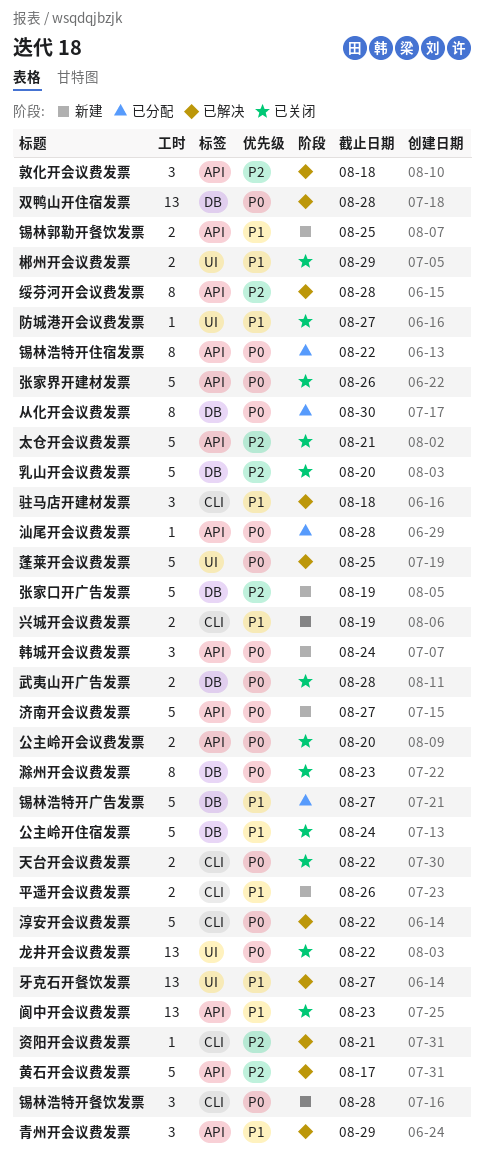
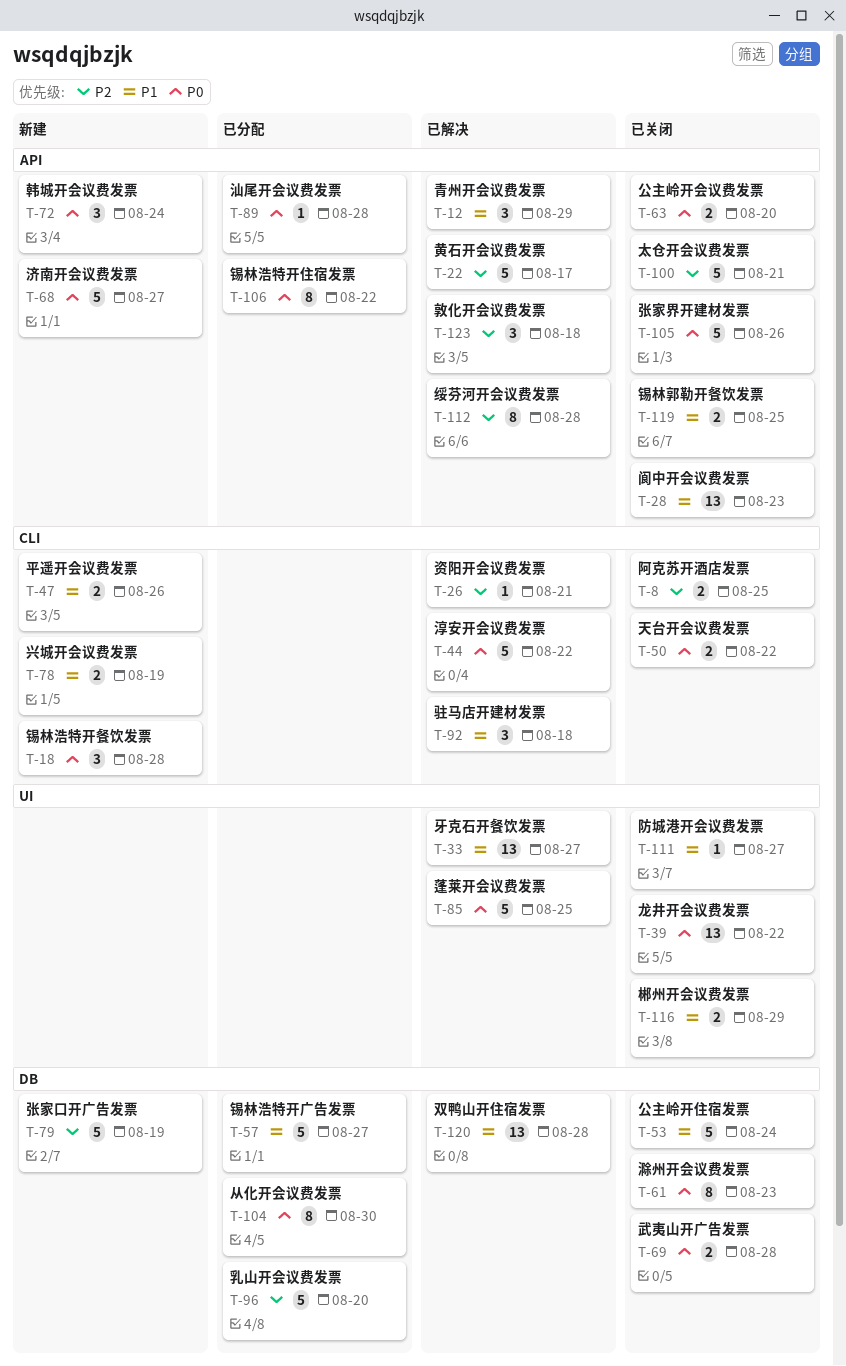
乳山开会议费发票, status: 已关闭 -> 已分配
双鸭山开住宿发票, priority: P0 -> P1
锡林郭勒开餐饮发票, status: 新建 -> 已关闭
阿克苏开酒店发票: none -> present

